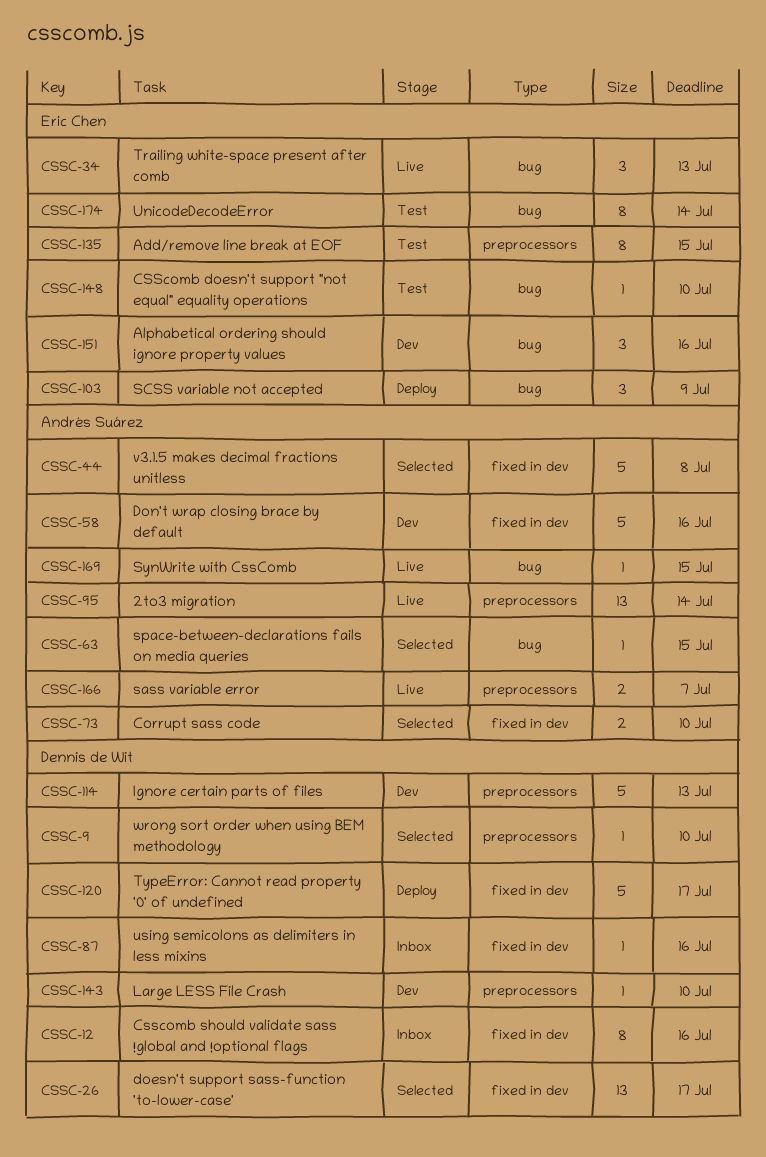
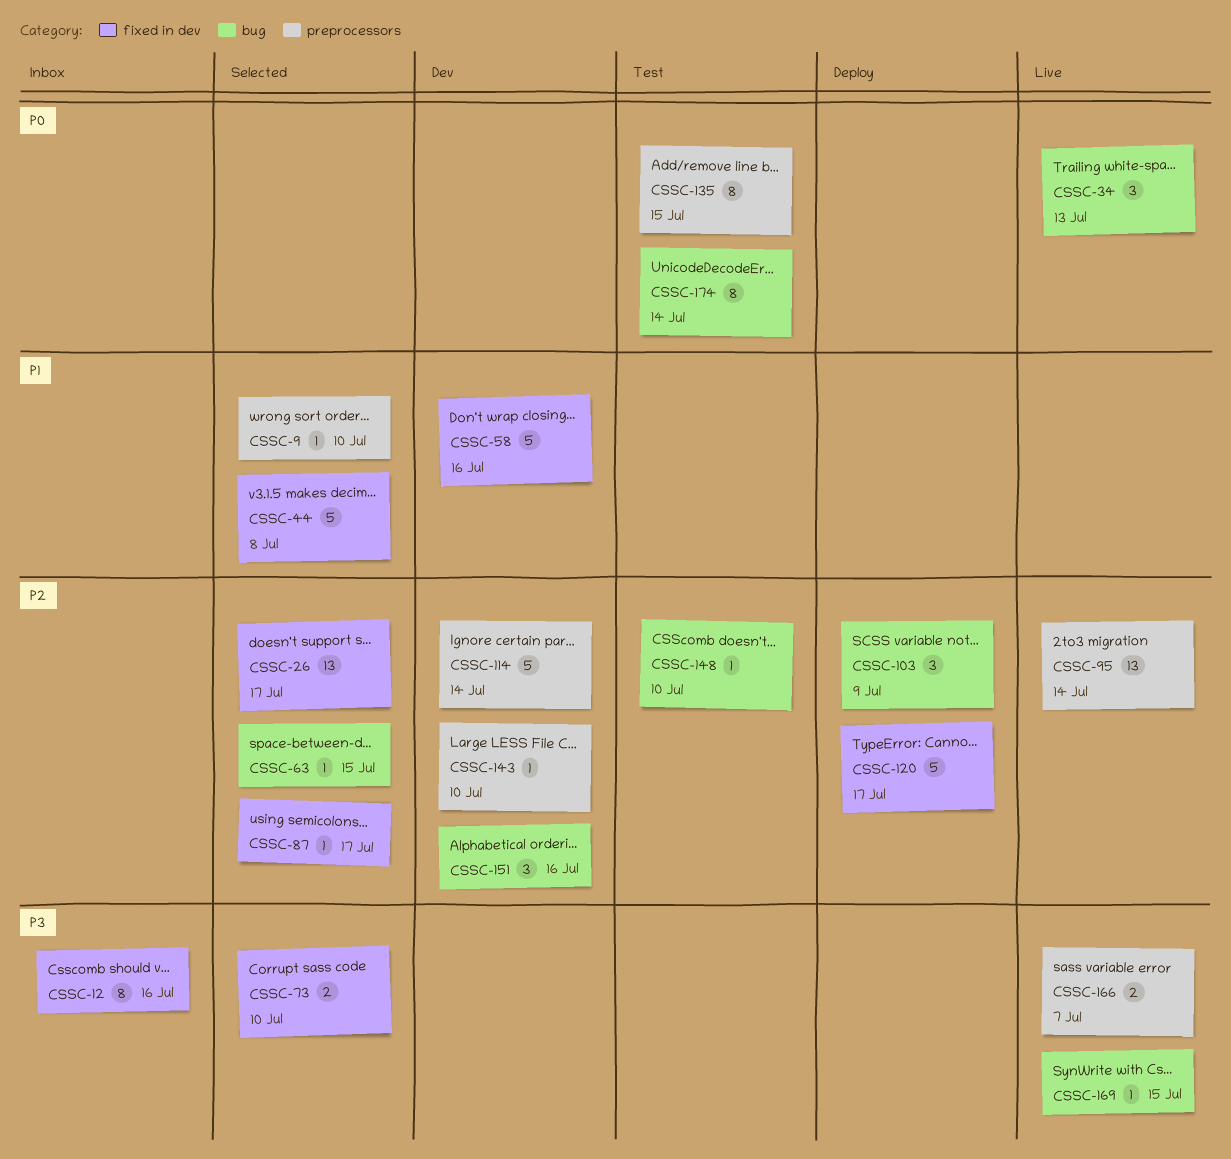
CSSC-87, status: Inbox -> Selected
CSSC-87, due: Jul 16 -> Jul 17
CSSC-114, due: Jul 13 -> Jul 14

